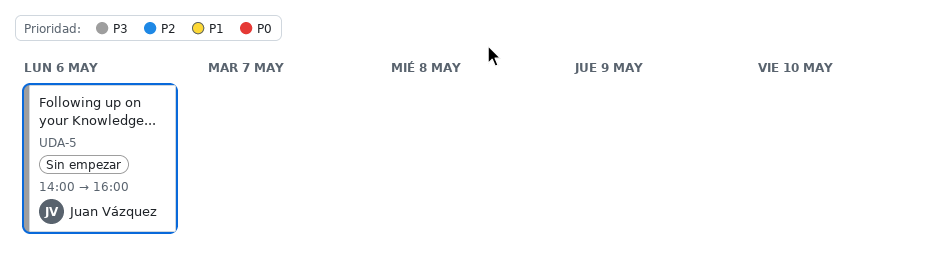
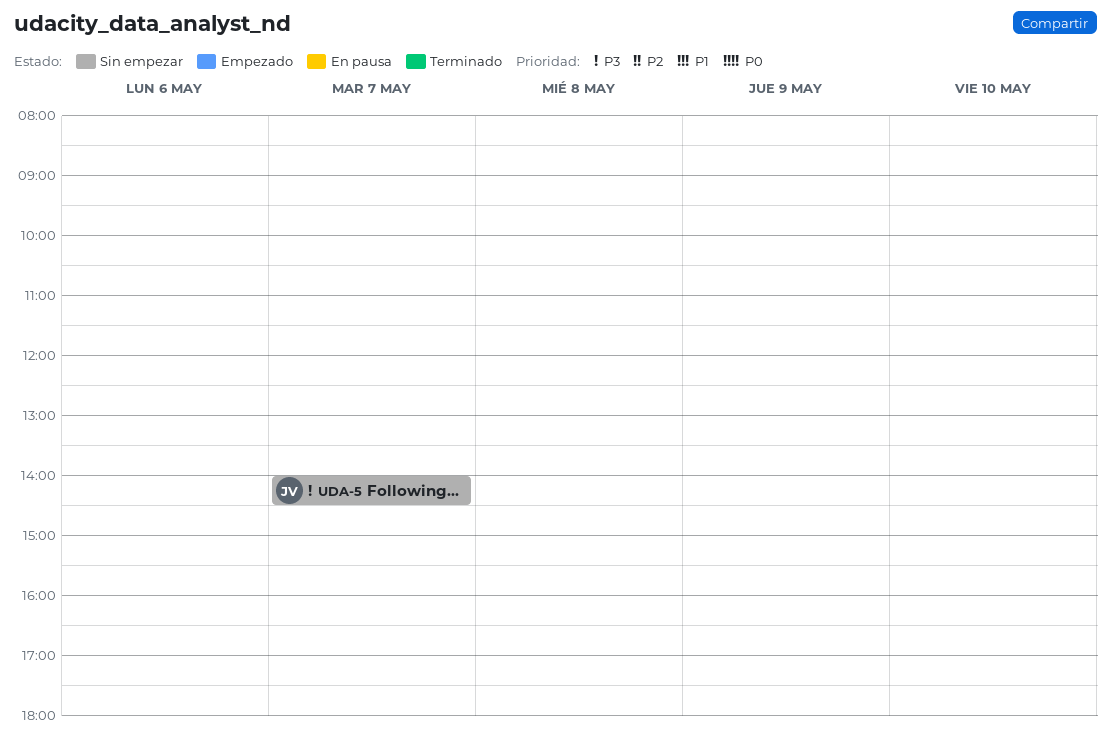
UDA-5, day: May 6 -> May 7
UDA-5, ends: 16:00 -> 14:30

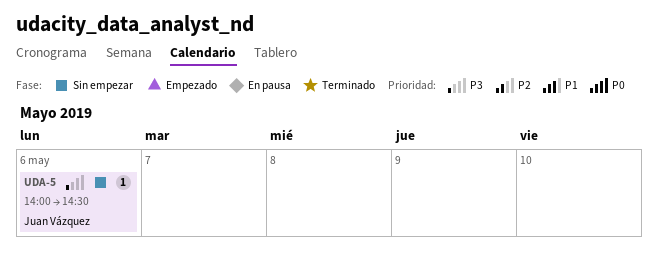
UDA-5, day: May 7 -> May 6

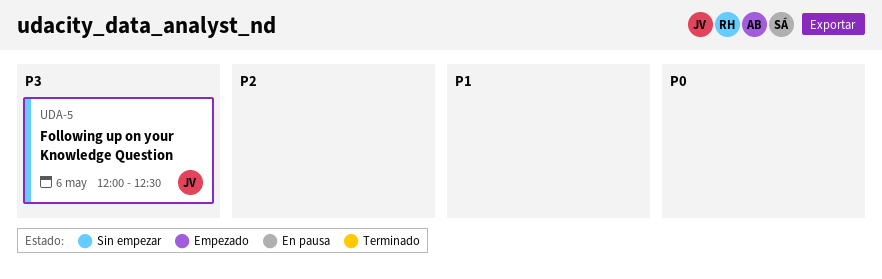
UDA-5, begins: 14:00 -> 12:00
UDA-5, ends: 14:30 -> 12:30

